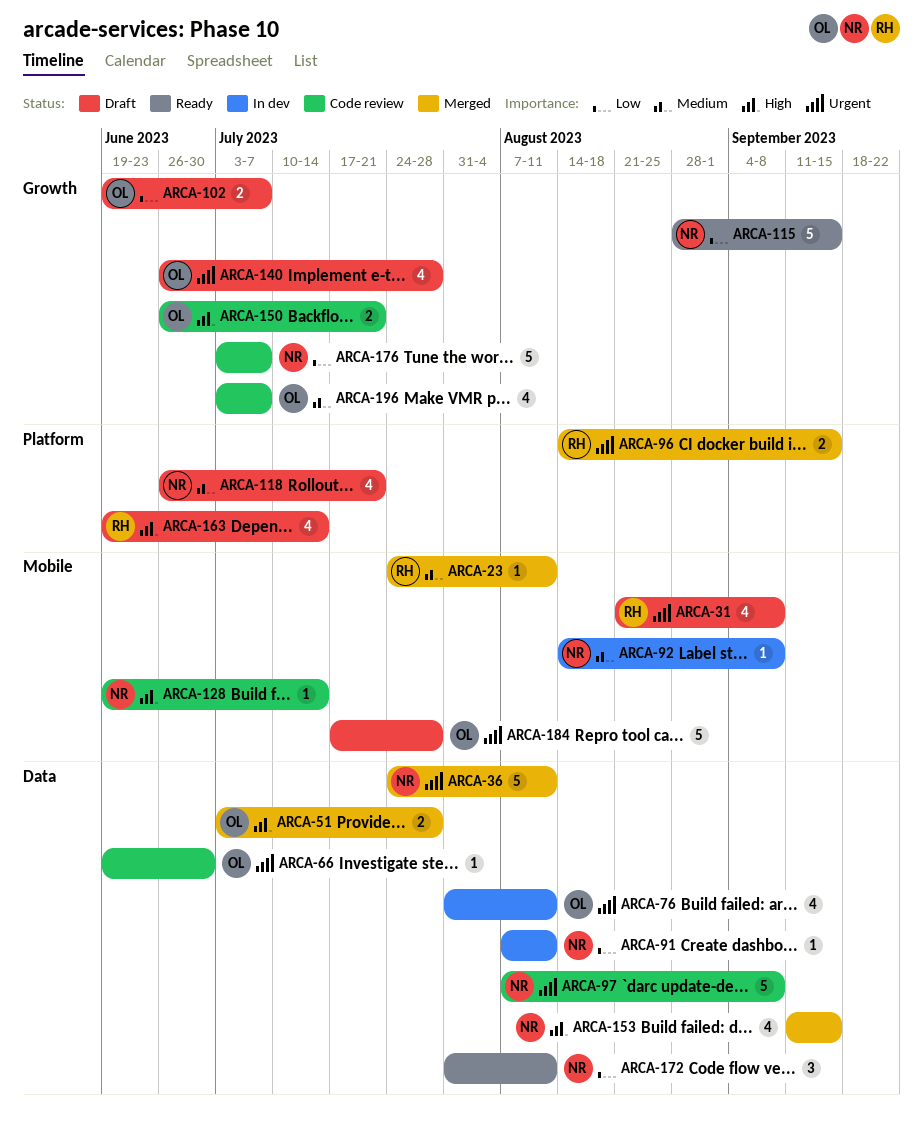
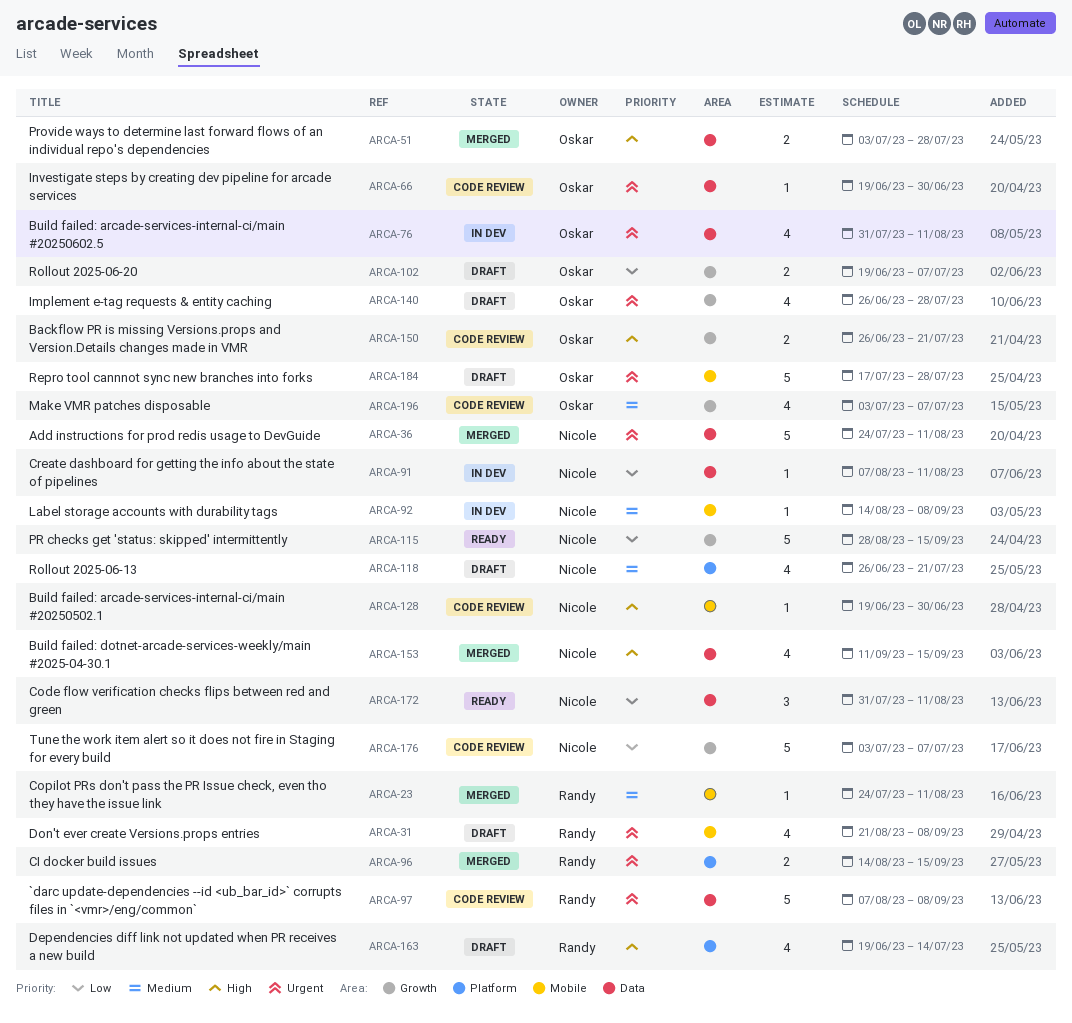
ARCA-97, owner: Nicole -> Randy
ARCA-128, due: Jul 14 -> Jun 30

